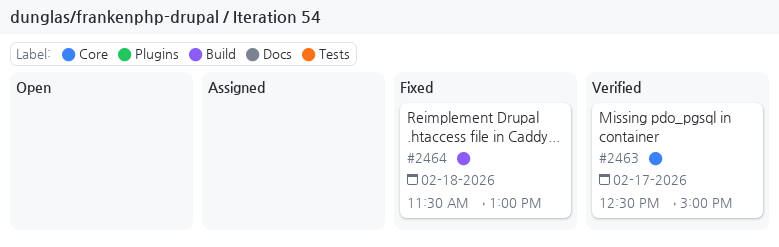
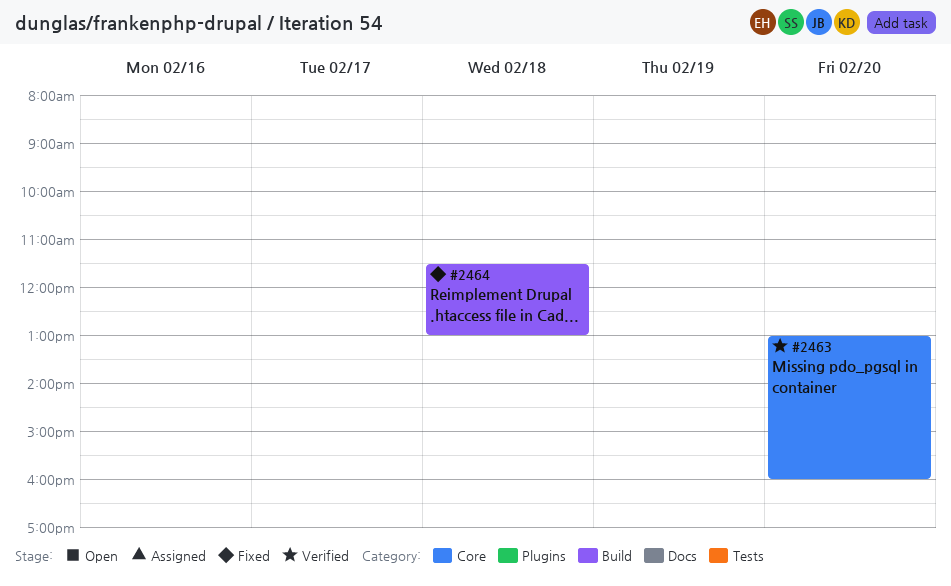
#2463, day: Feb 17 -> Feb 20
#2463, begins: 12:30 -> 13:00
#2463, ends: 15:00 -> 16:00

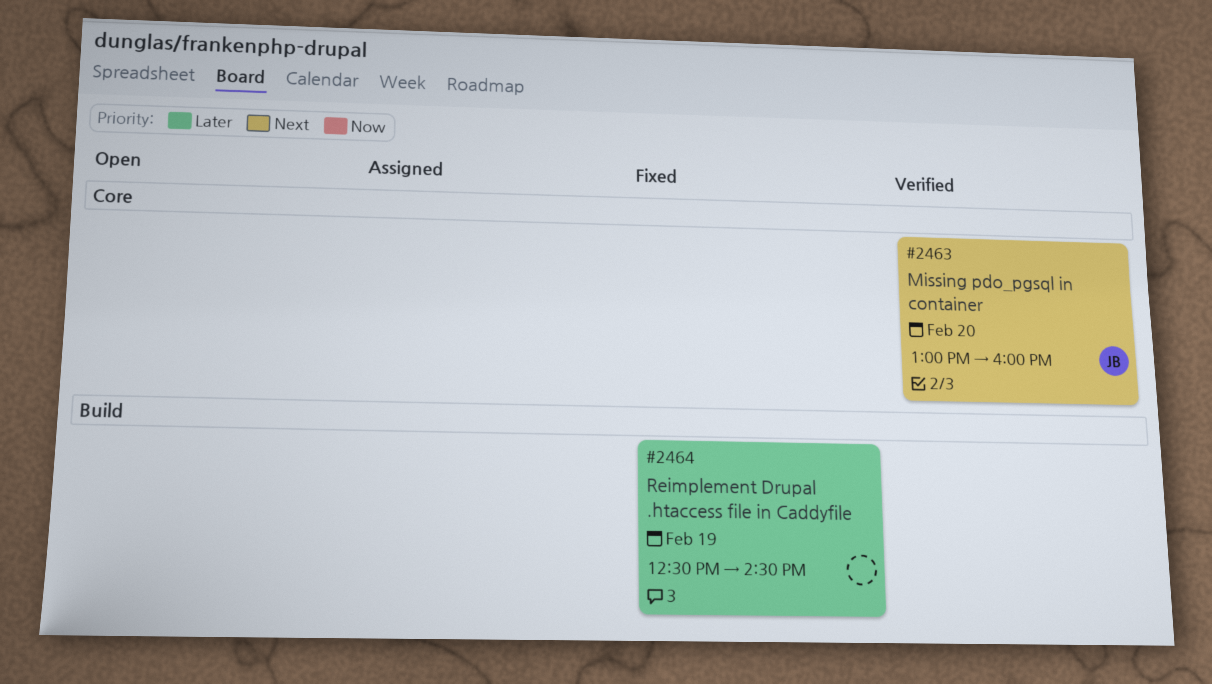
#2464, day: Feb 18 -> Feb 19
#2464, begins: 11:30 -> 12:30
#2464, ends: 13:00 -> 14:30

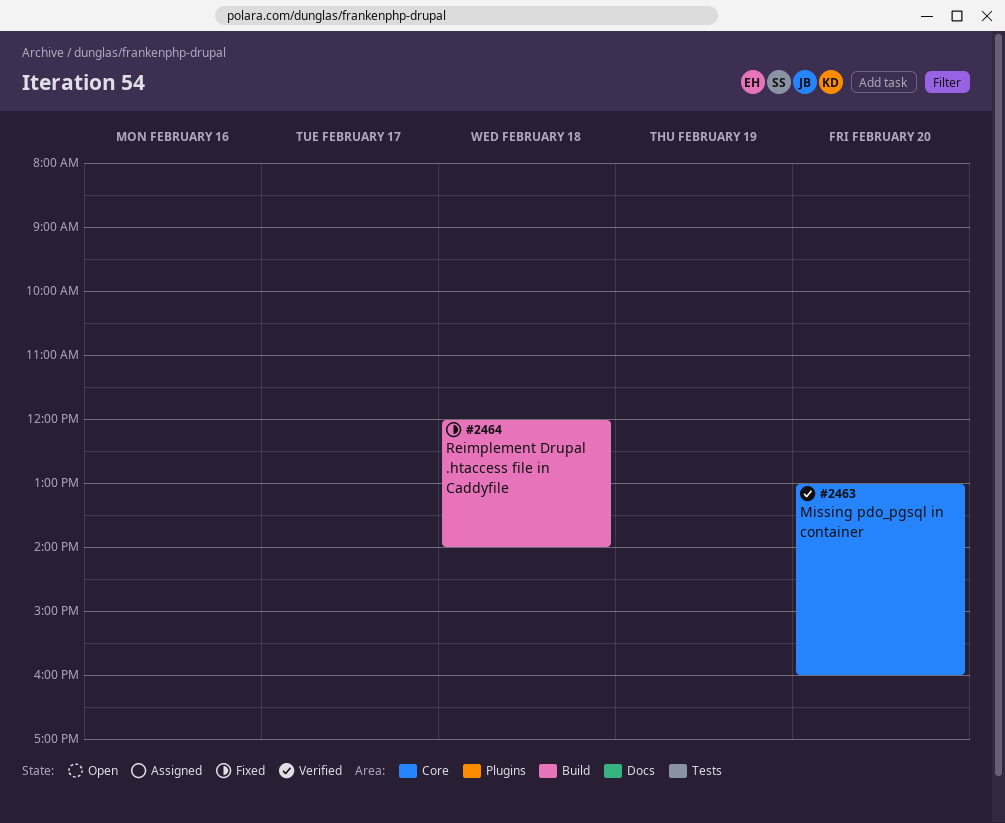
#2464, day: Feb 19 -> Feb 18
#2464, begins: 12:30 -> 12:00
#2464, ends: 14:30 -> 14:00

